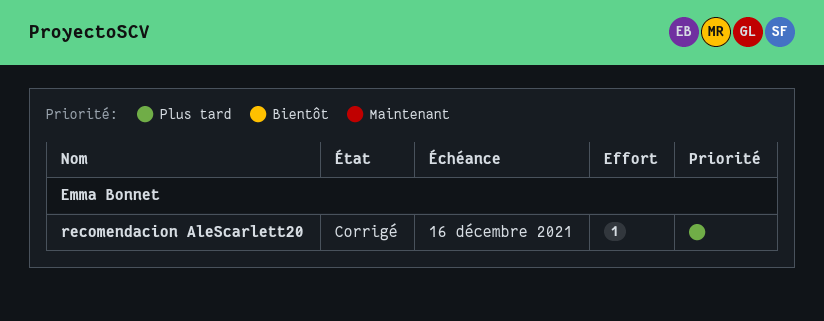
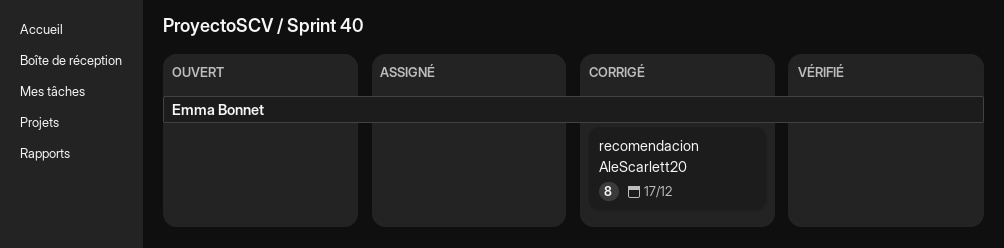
recomendacion AleScarlett20, estimate: 1 -> 8
recomendacion AleScarlett20, due: Dec 16 -> Dec 17

